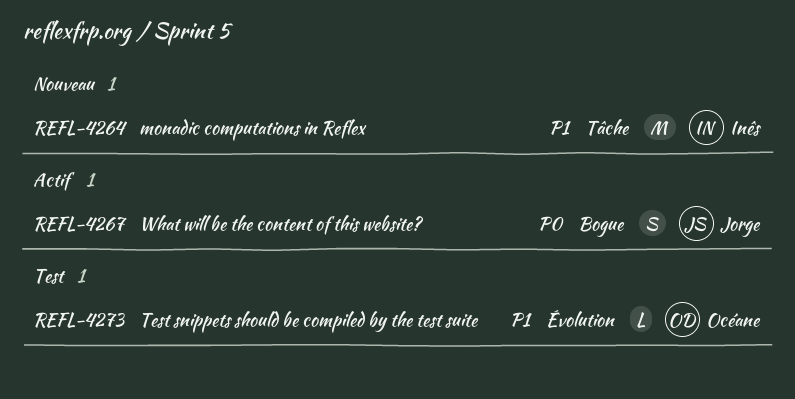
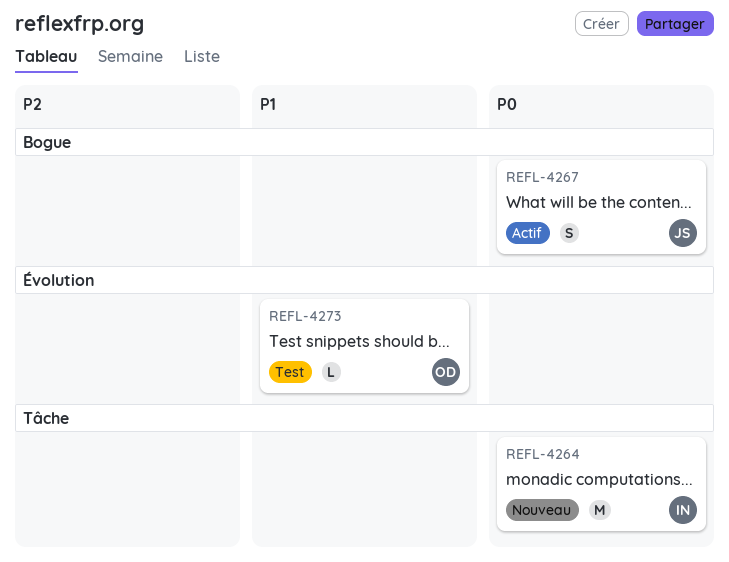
REFL-4264, priority: P1 -> P0

